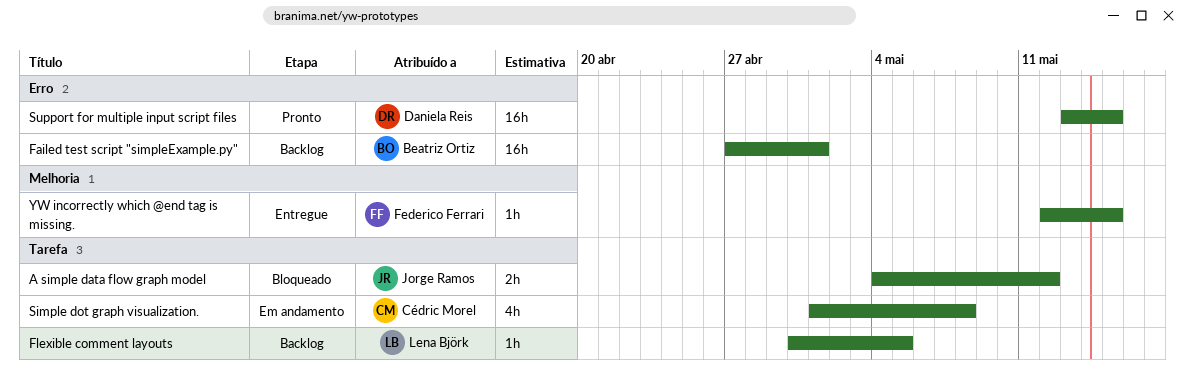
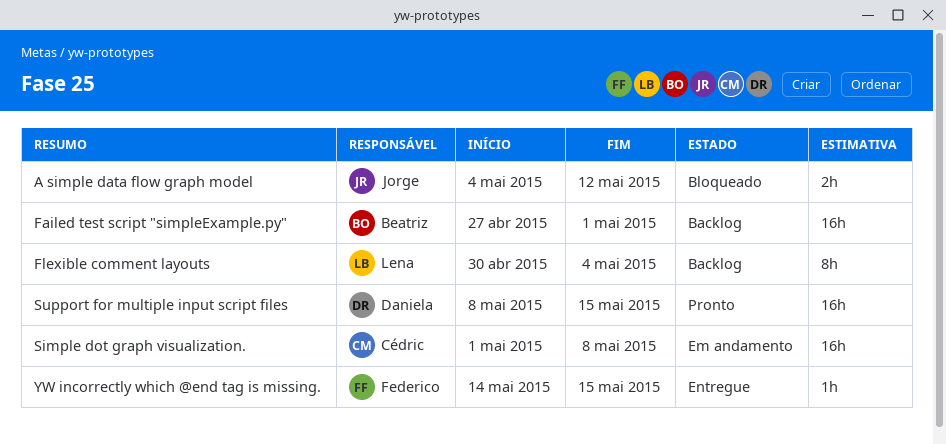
Flexible comment layouts, estimate: 1h -> 8h
Flexible comment layouts, due: May 5 -> May 4
Simple dot graph visualization., estimate: 4h -> 16h
Support for multiple input script files, start: May 13 -> May 8
YW incorrectly which @end tag is missing., start: May 12 -> May 14

